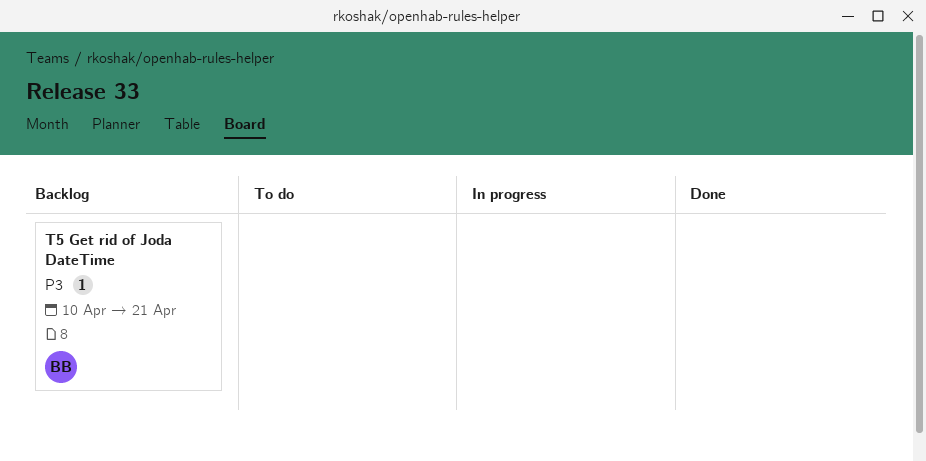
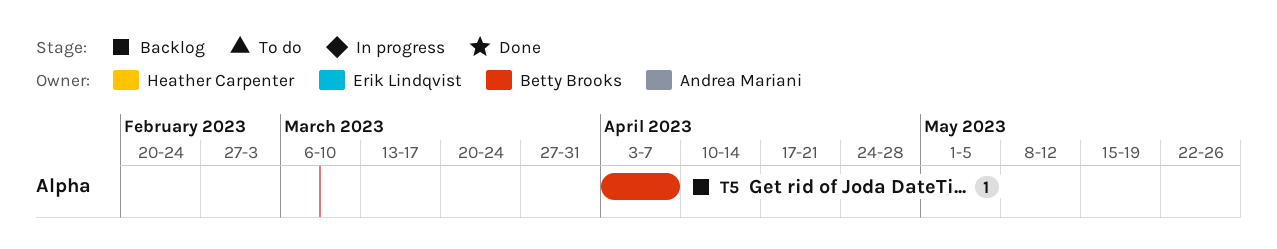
T5, start: Apr 10 -> Apr 3
T5, due: Apr 21 -> Apr 7

